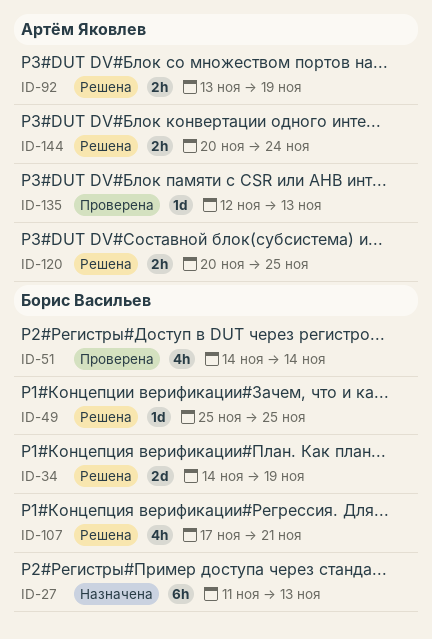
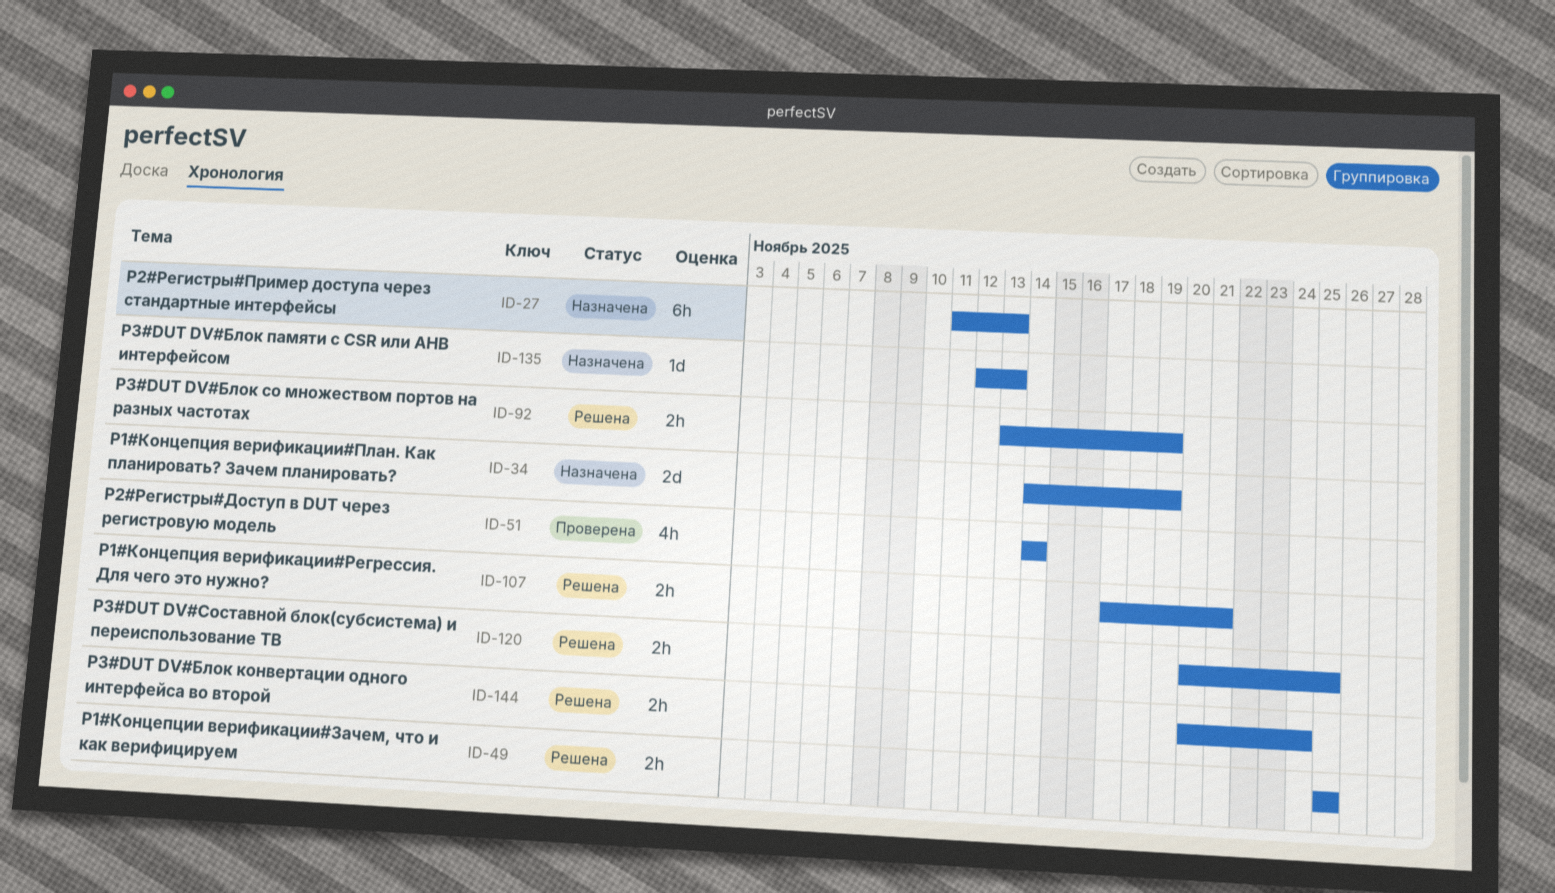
ID-34, status: Решена -> Назначена
ID-49, estimate: 1d -> 2h
ID-107, estimate: 4h -> 2h
ID-135, status: Проверена -> Назначена

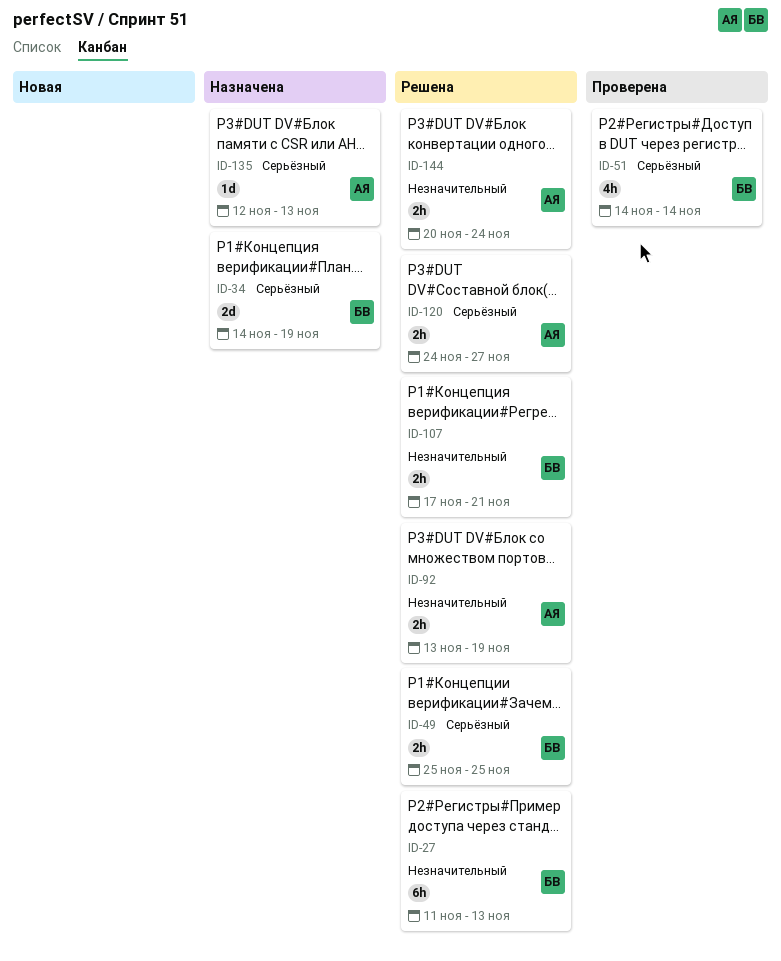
ID-27, status: Назначена -> Решена
ID-120, start: Nov 20 -> Nov 24
ID-120, due: Nov 25 -> Nov 27

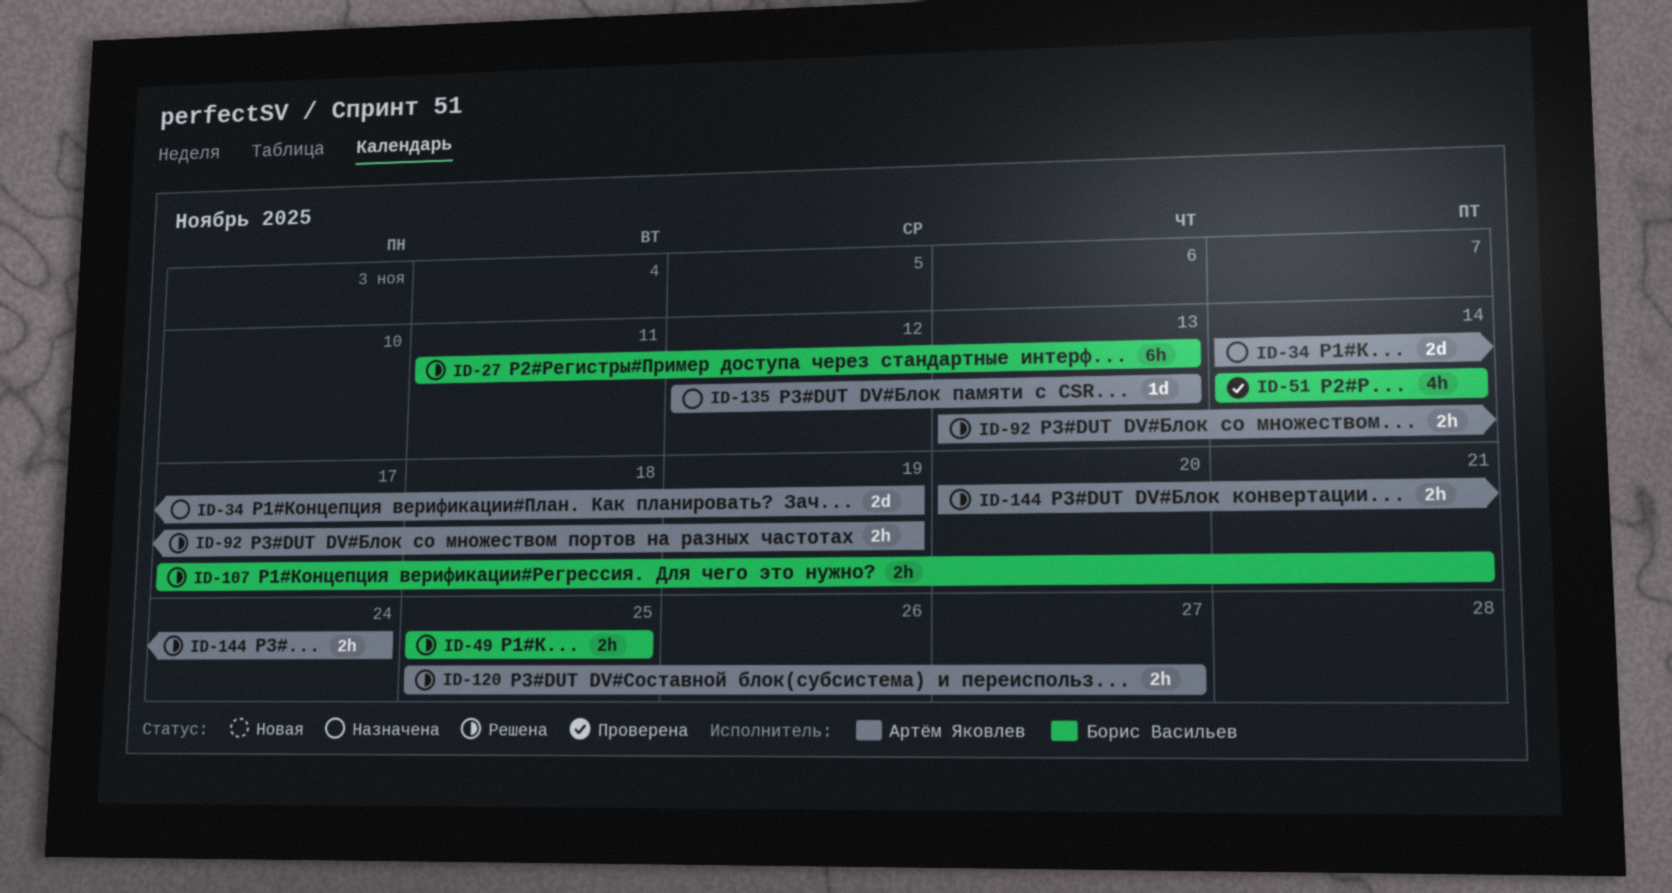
ID-34, owner: Борис Васильев -> Артём Яковлев
ID-120, start: Nov 24 -> Nov 25

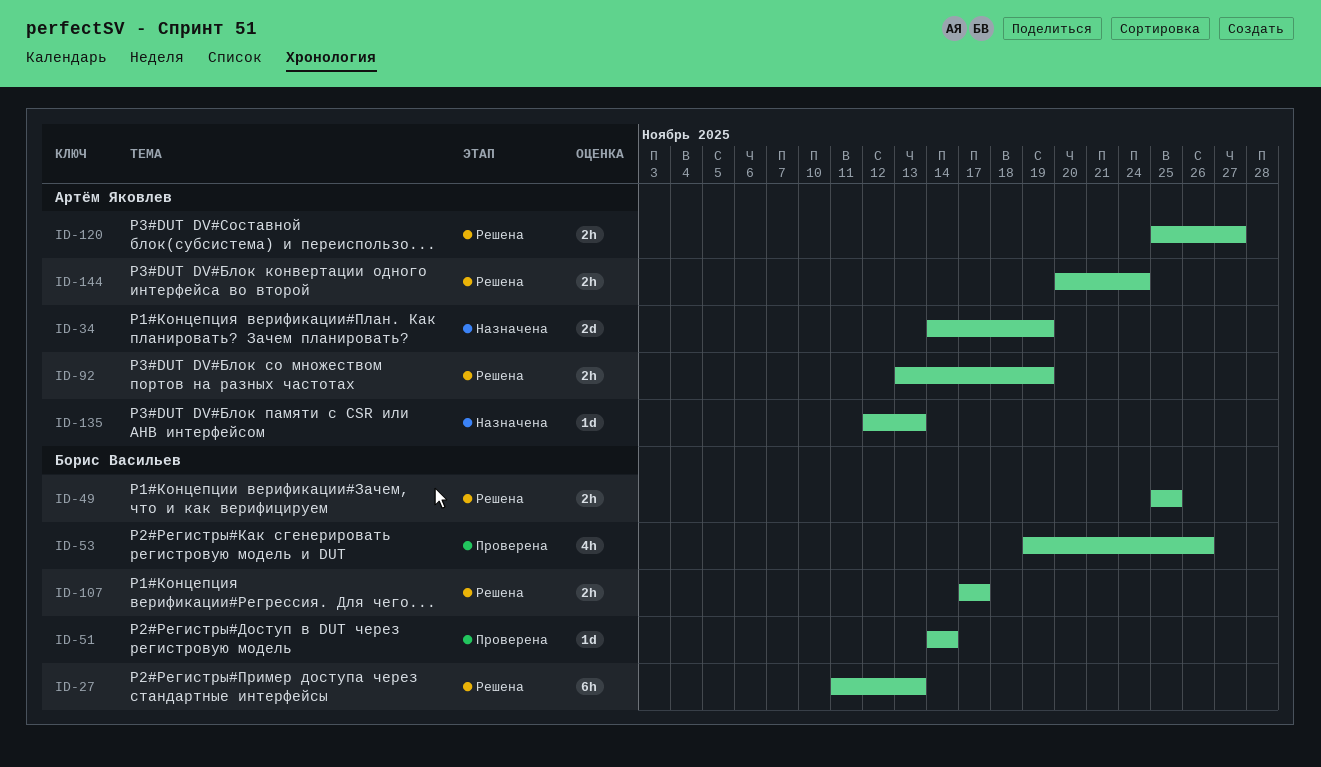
ID-51, estimate: 4h -> 1d
ID-53: none -> present
ID-107, due: Nov 21 -> Nov 17

